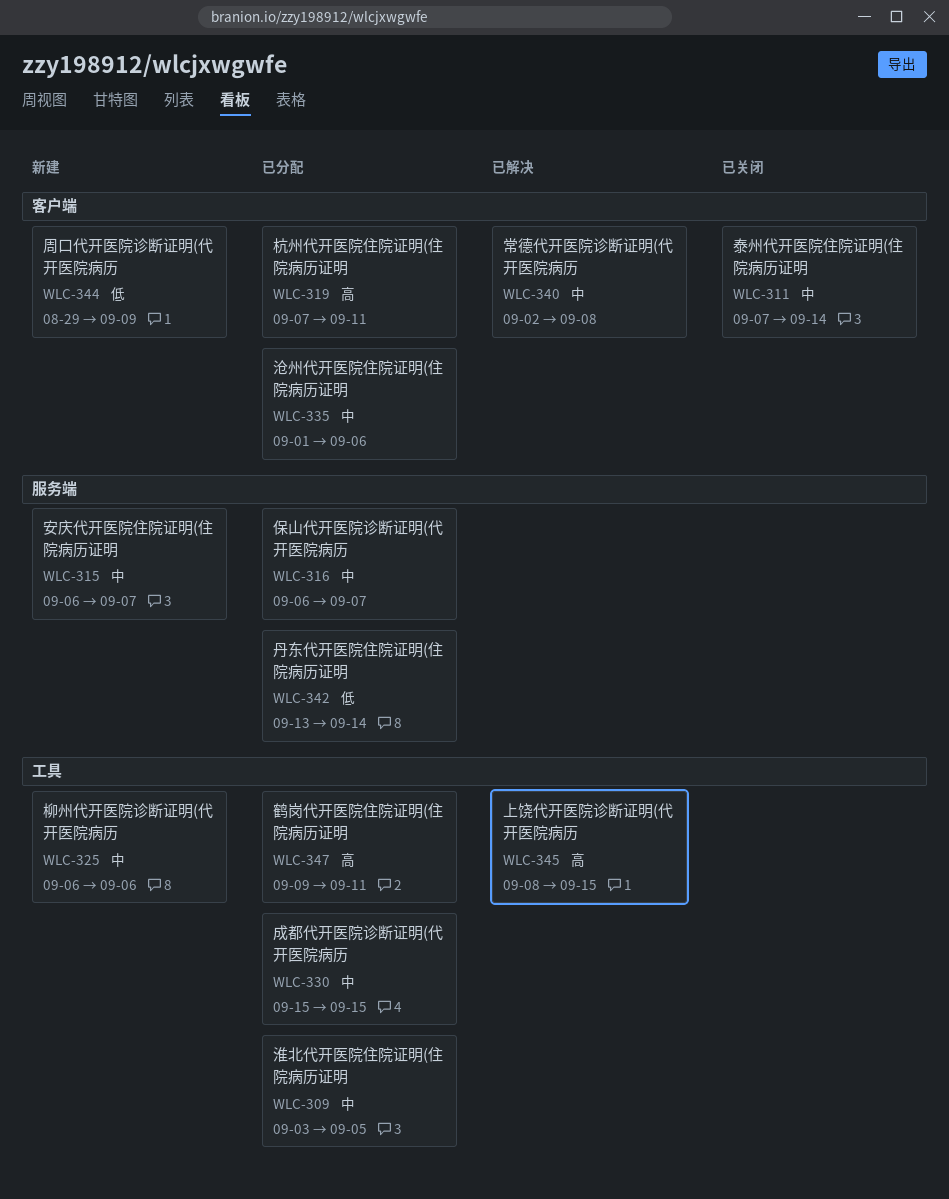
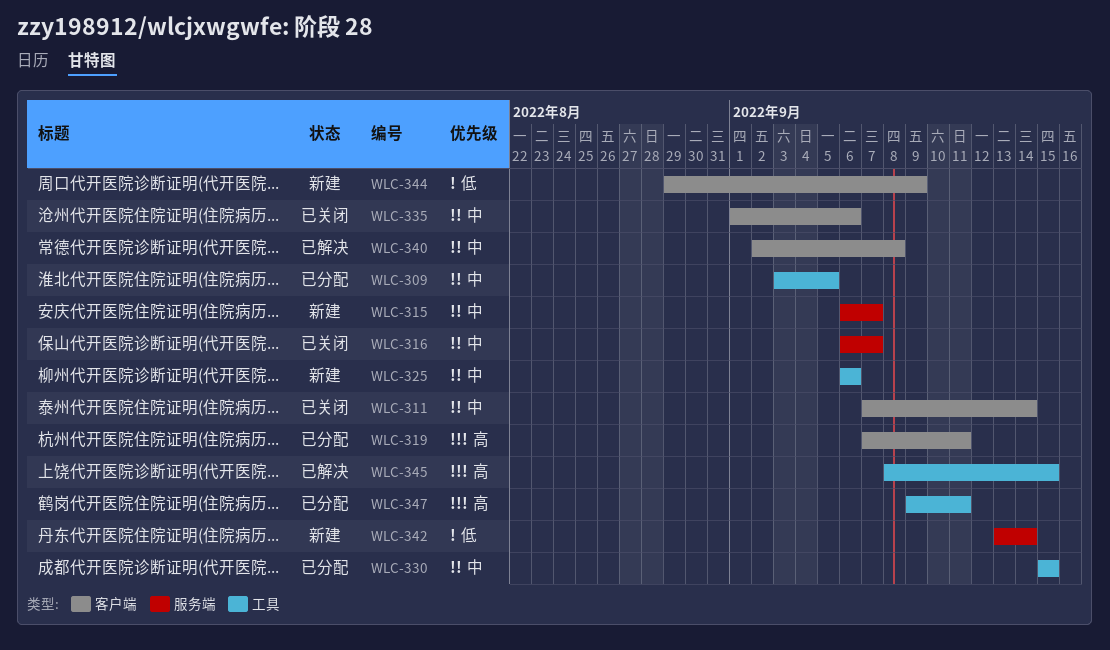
WLC-316, status: 已分配 -> 已关闭
WLC-335, status: 已分配 -> 已关闭
WLC-342, status: 已分配 -> 新建

